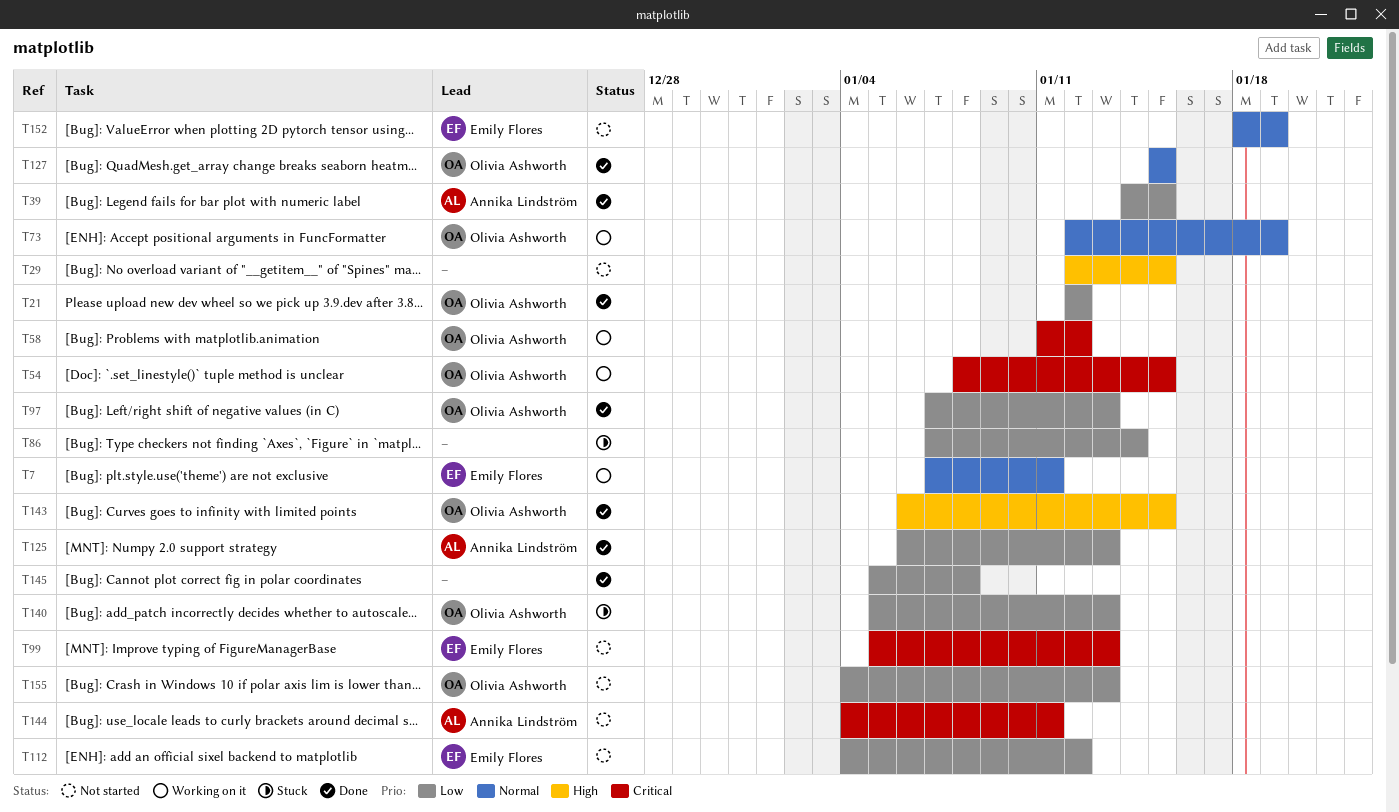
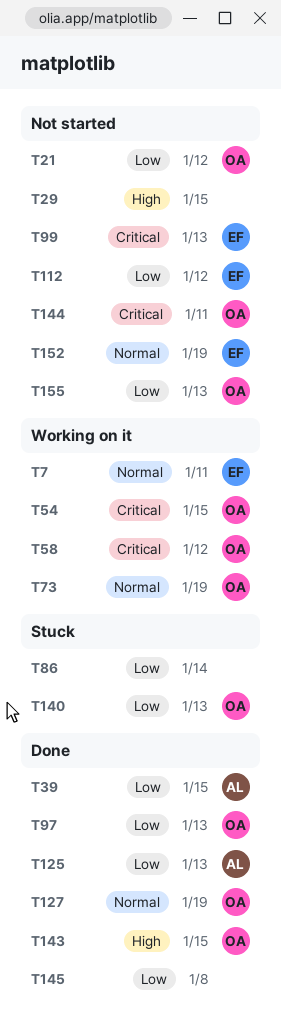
T21, status: Done -> Not started
T127, due: Jan 15 -> Jan 19
T144, owner: Annika Lindström -> Olivia Ashworth

